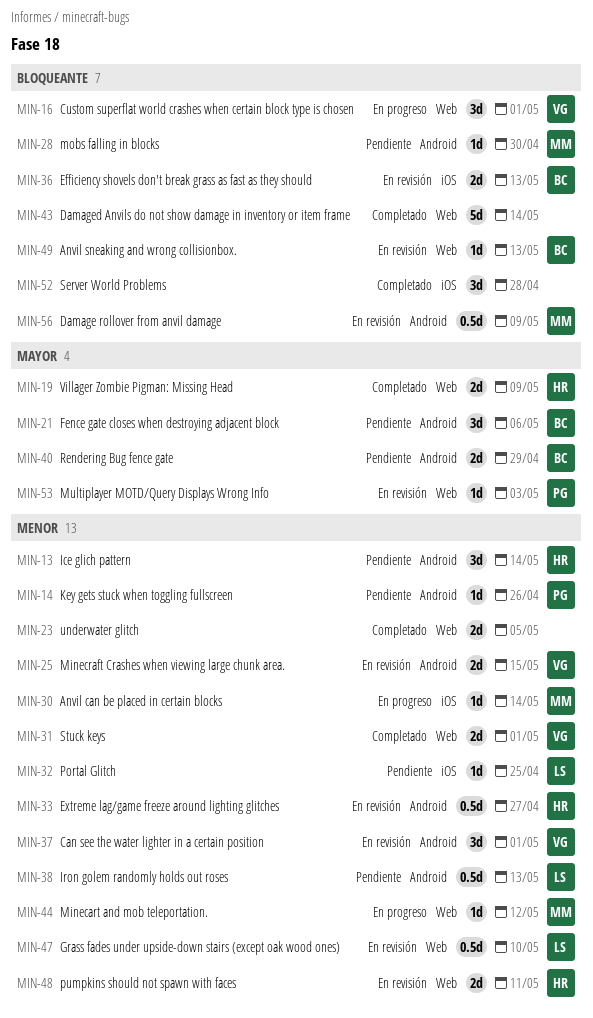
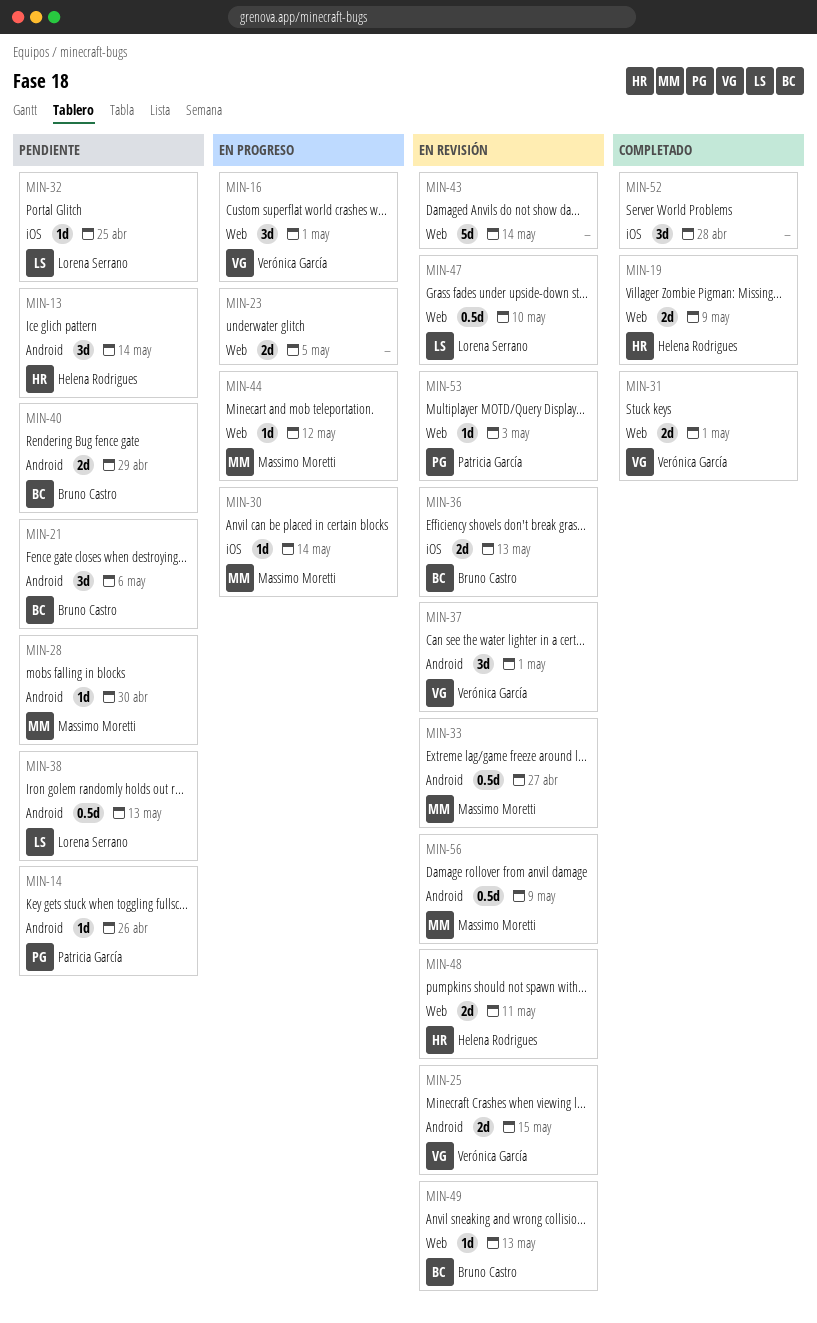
MIN-23, status: Completado -> En progreso
MIN-33, owner: Helena Rodrigues -> Massimo Moretti
MIN-43, status: Completado -> En revisión

